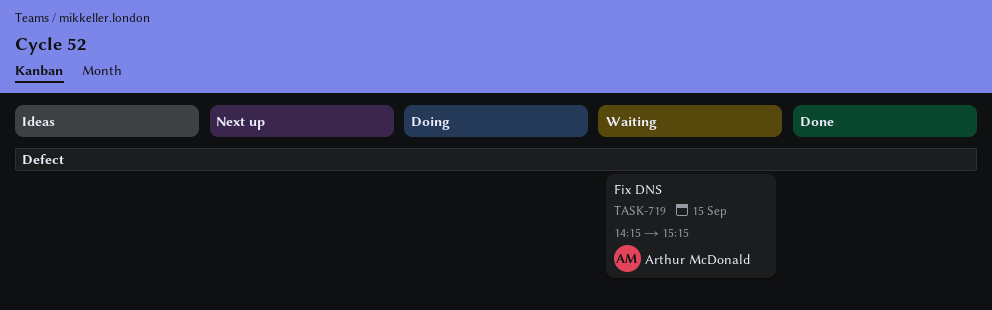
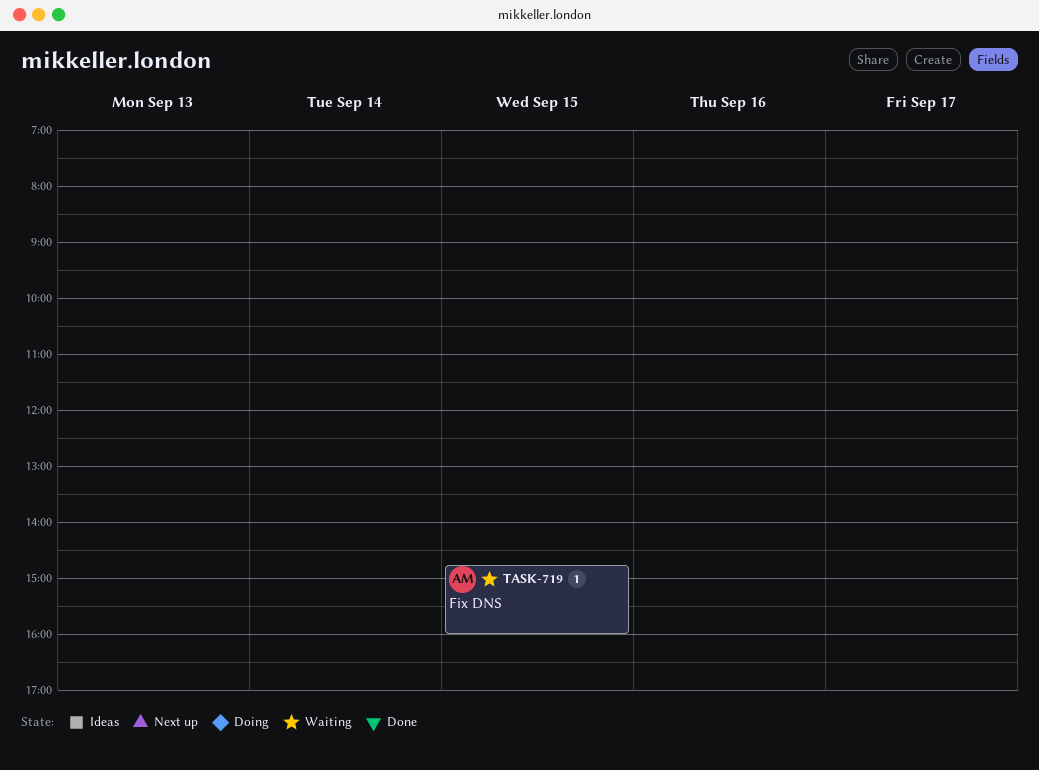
TASK-719, begins: 14:15 -> 14:45
TASK-719, ends: 15:15 -> 16:00

